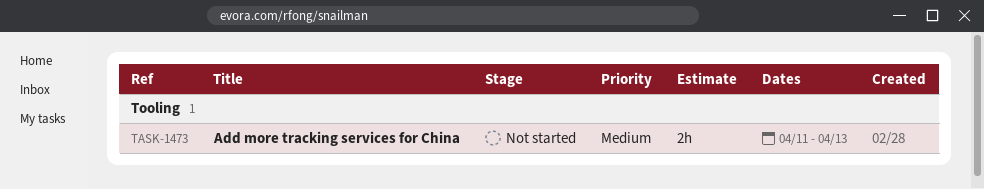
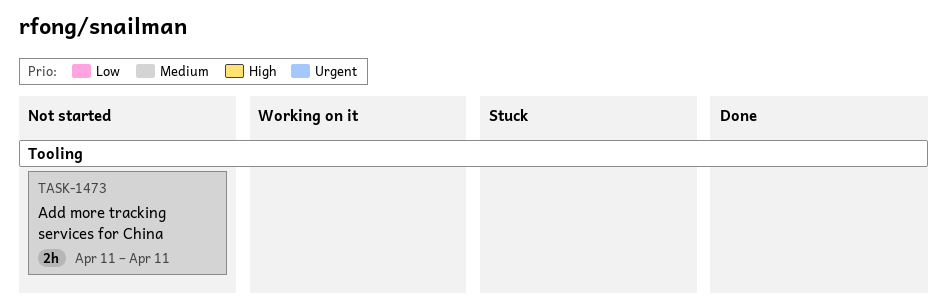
TASK-1473, due: Apr 13 -> Apr 11

